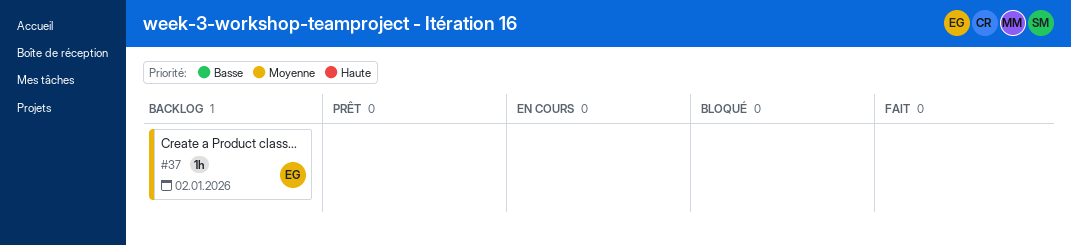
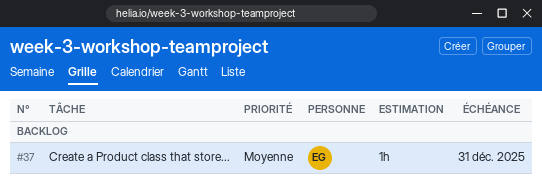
#37, due: Jan 2 -> Dec 31

